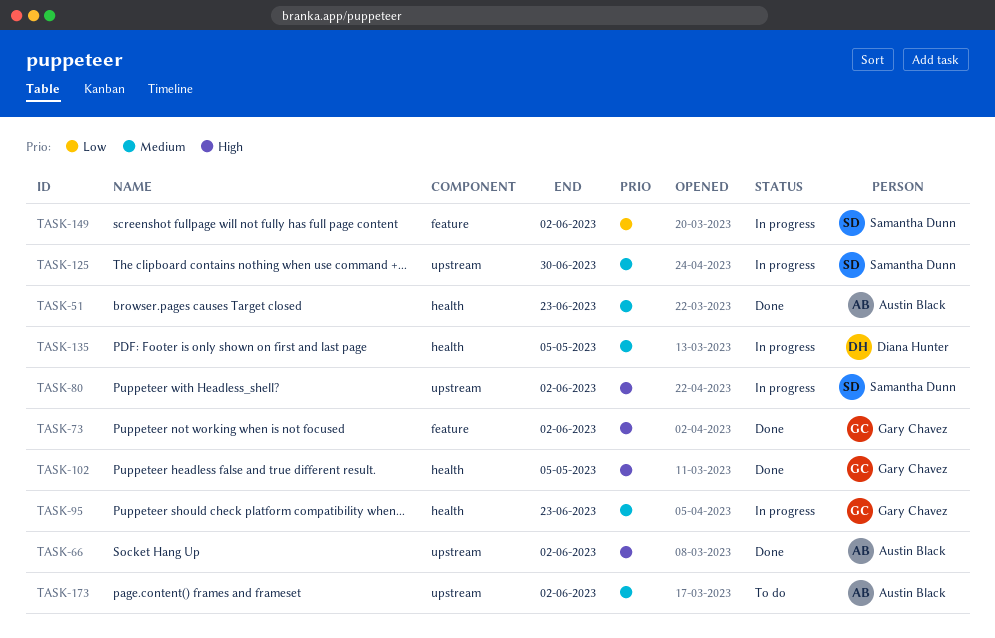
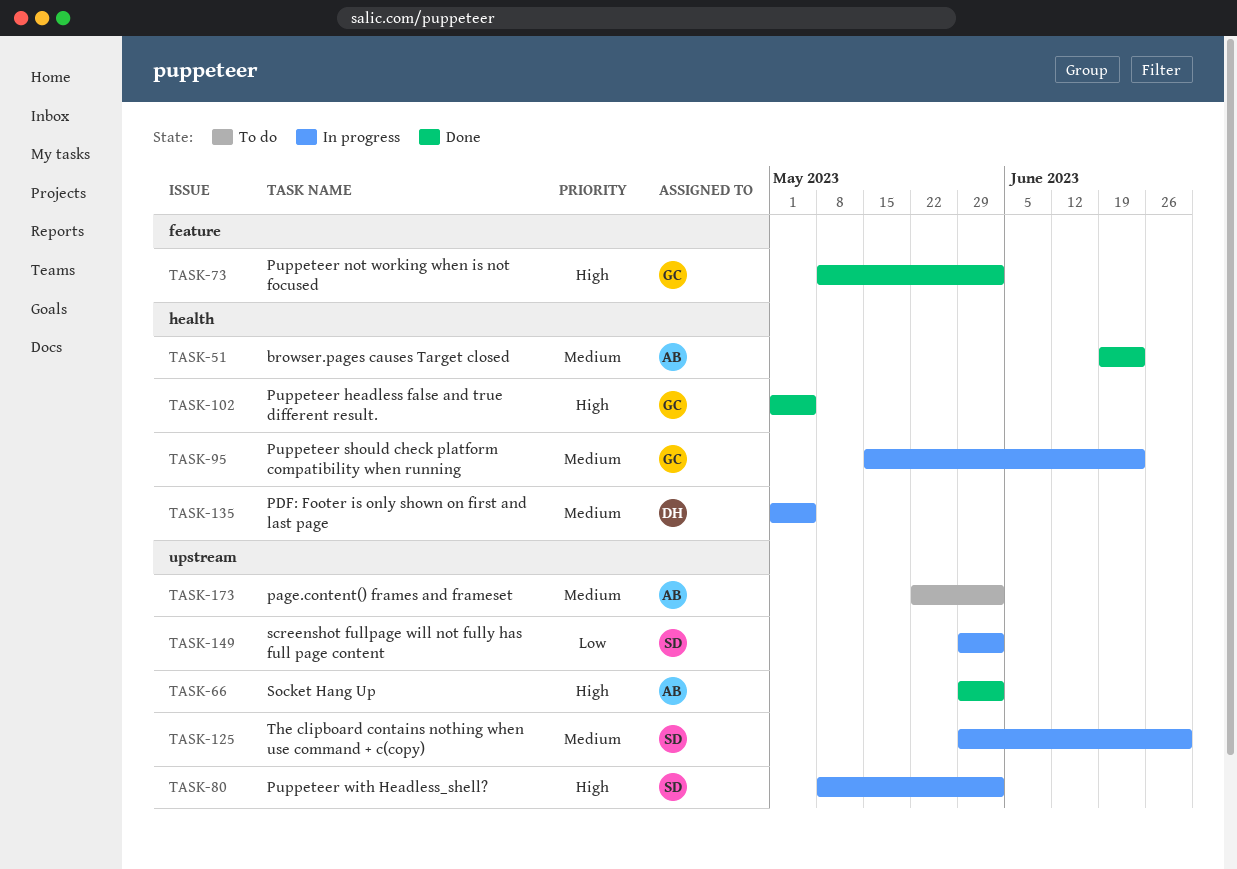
TASK-149, label: feature -> upstream

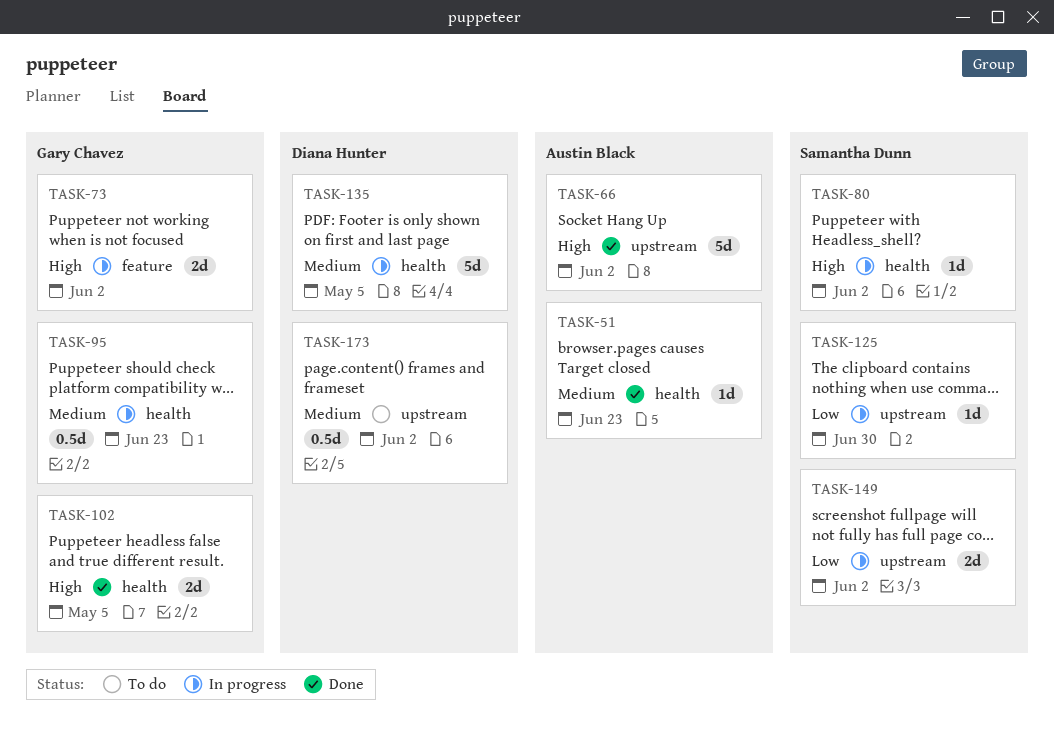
TASK-73, status: Done -> In progress
TASK-80, label: upstream -> health
TASK-125, priority: Medium -> Low
TASK-173, owner: Austin Black -> Diana Hunter

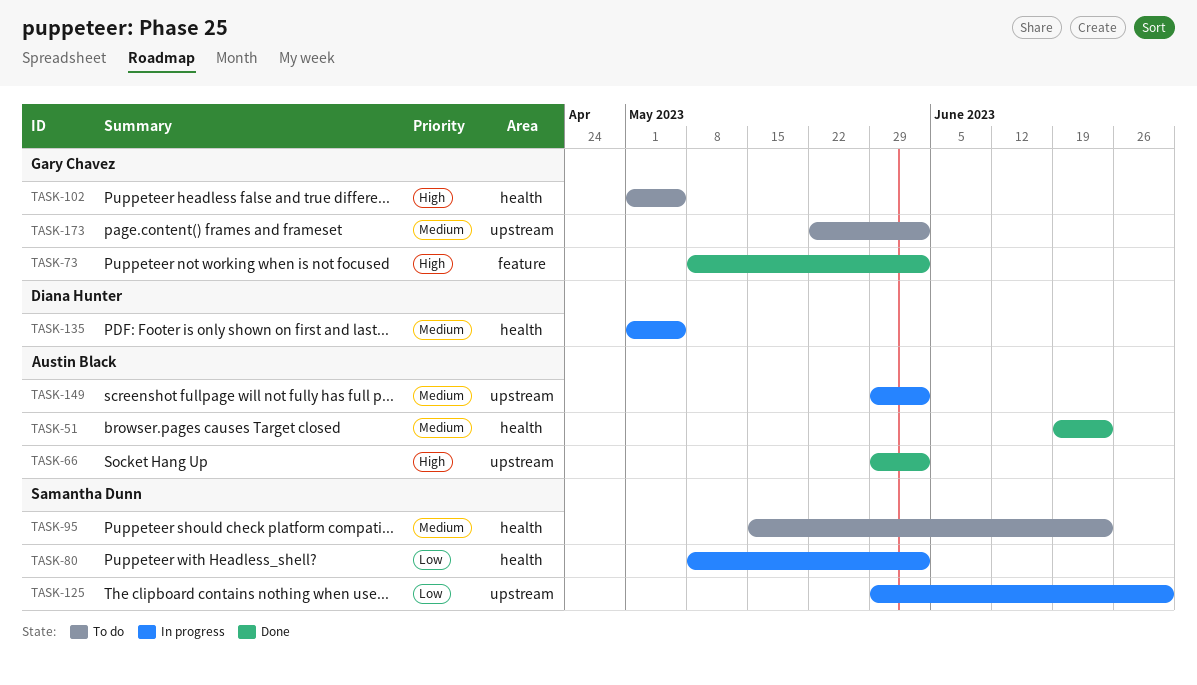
TASK-73, status: In progress -> Done
TASK-80, priority: High -> Low
TASK-95, status: In progress -> To do
TASK-95, owner: Gary Chavez -> Samantha Dunn
TASK-102, status: Done -> To do
TASK-149, owner: Samantha Dunn -> Austin Black
TASK-149, priority: Low -> Medium
TASK-173, owner: Diana Hunter -> Gary Chavez

